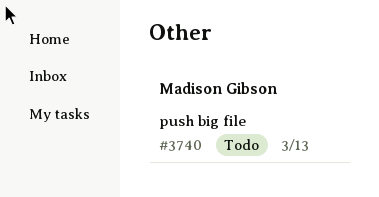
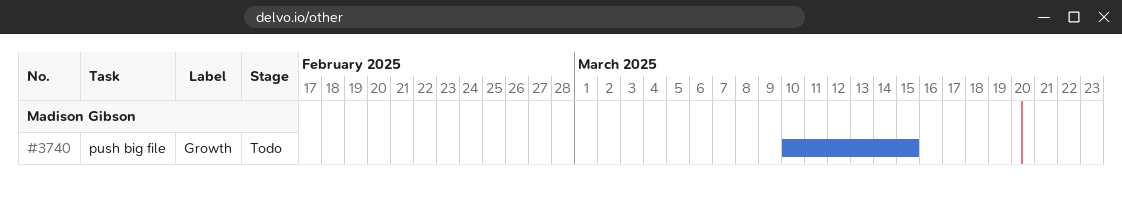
#3740, due: Mar 13 -> Mar 15

